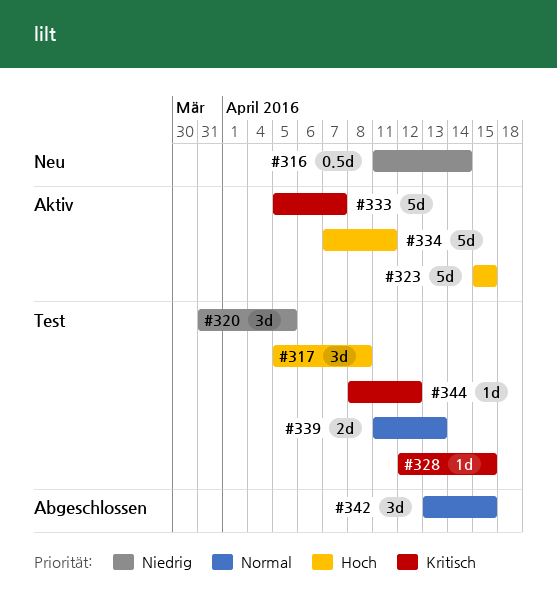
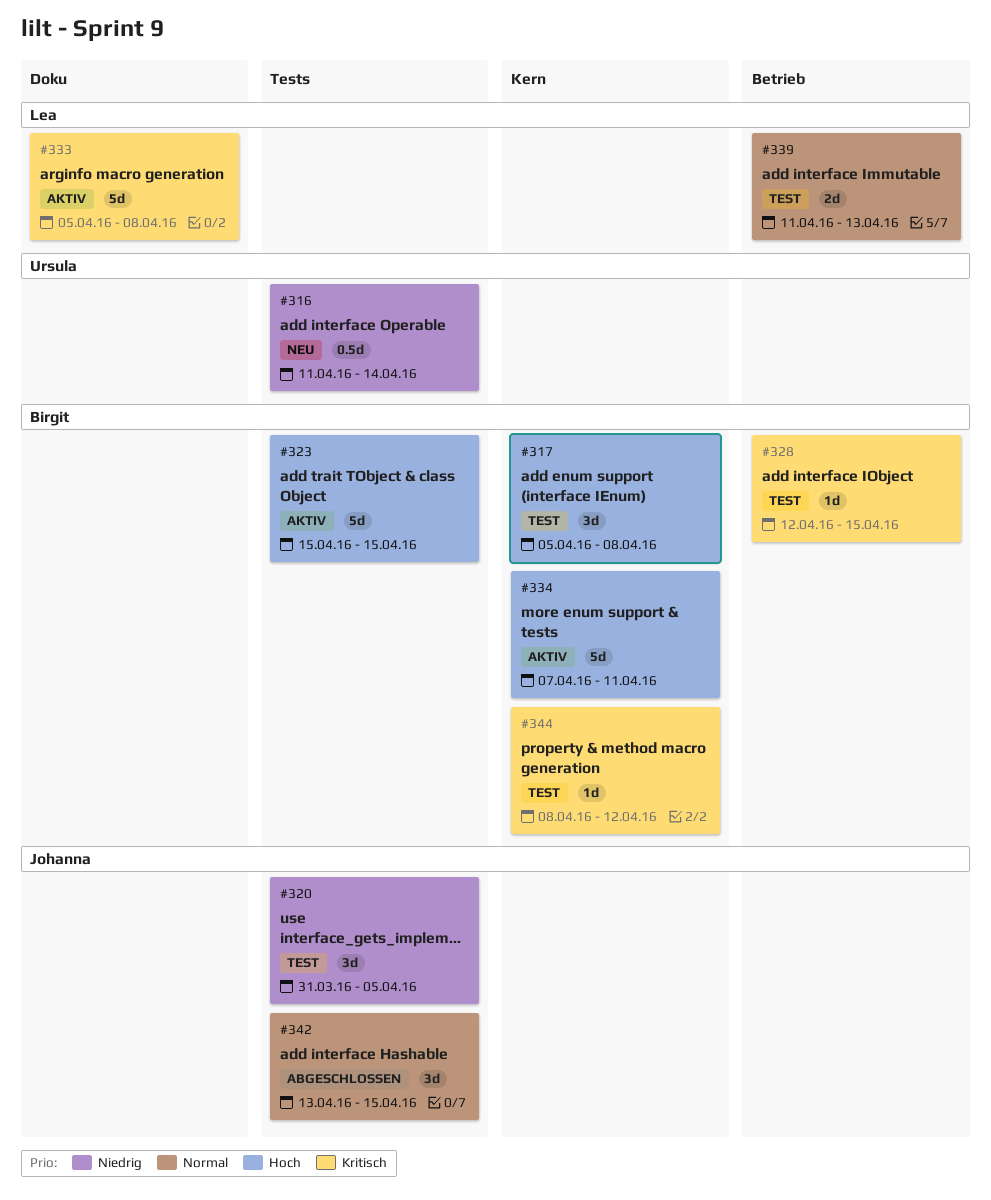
#333, due: Apr 7 -> Apr 8

